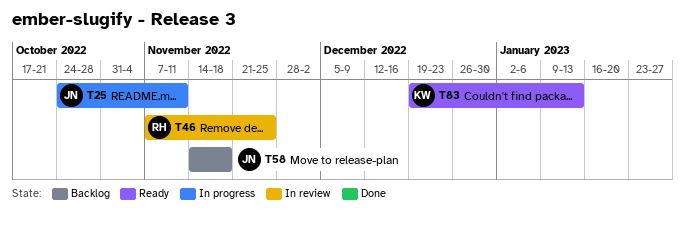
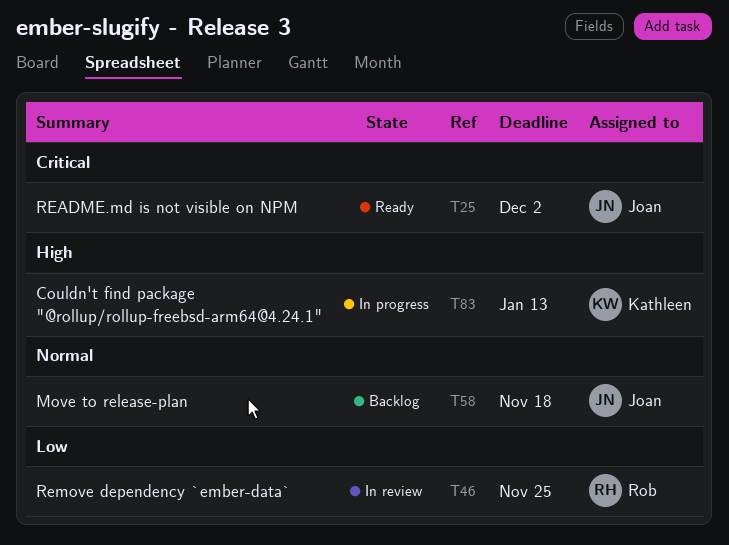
T25, status: In progress -> Ready
T25, due: Nov 11 -> Dec 2
T83, status: Ready -> In progress

